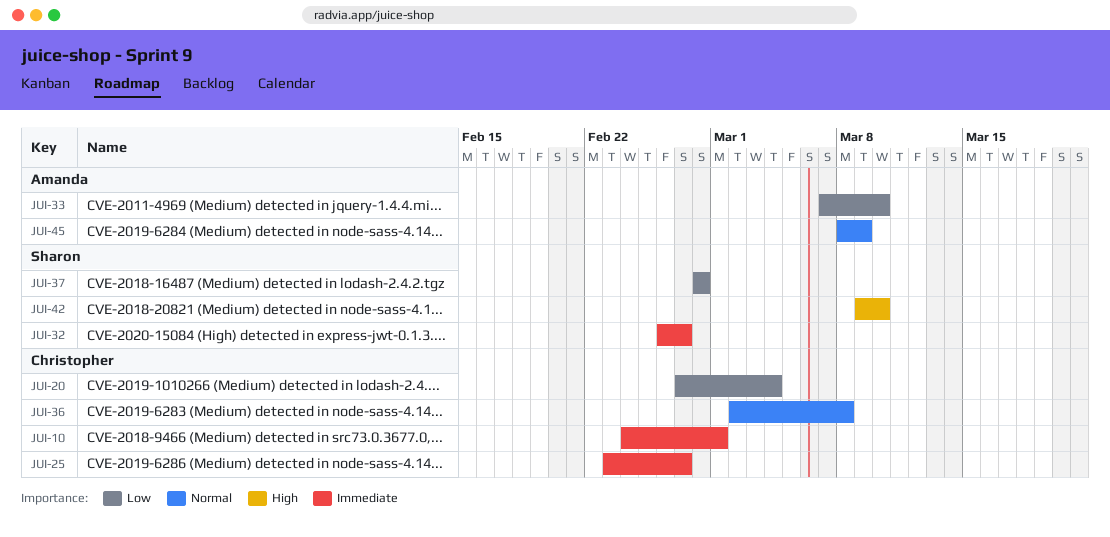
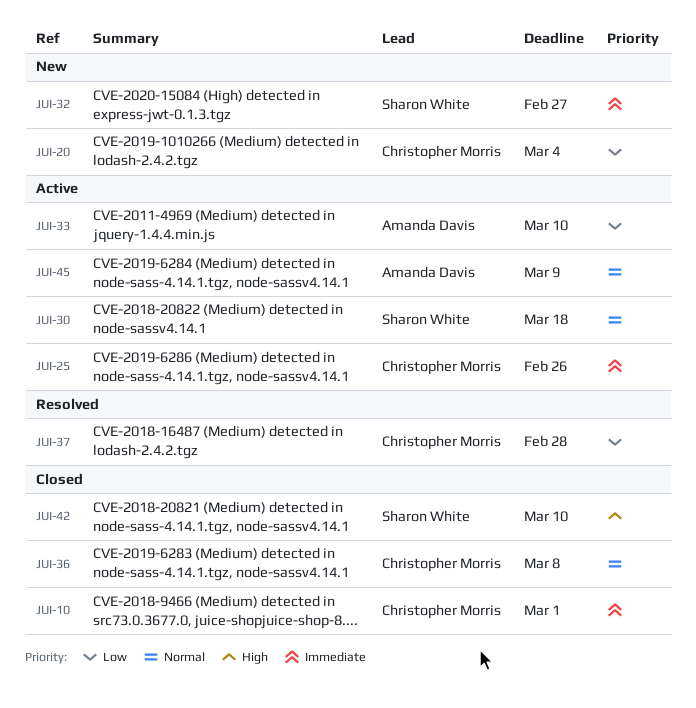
JUI-25, due: Feb 27 -> Feb 26
JUI-30: none -> present
JUI-37, owner: Sharon White -> Christopher Morris

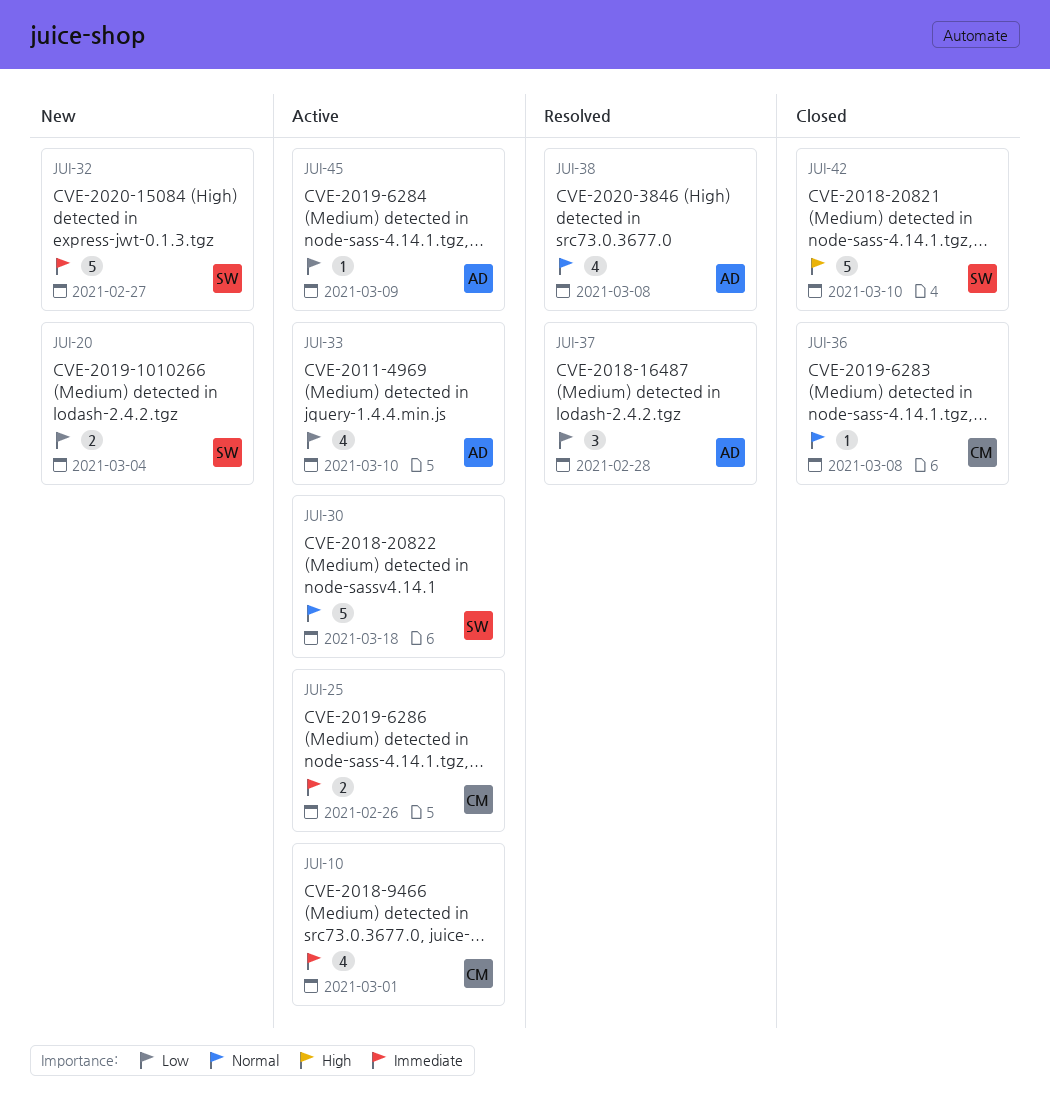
JUI-10, status: Closed -> Active
JUI-20, owner: Christopher Morris -> Sharon White
JUI-37, owner: Christopher Morris -> Amanda Davis
JUI-38: none -> present
JUI-45, priority: Normal -> Low

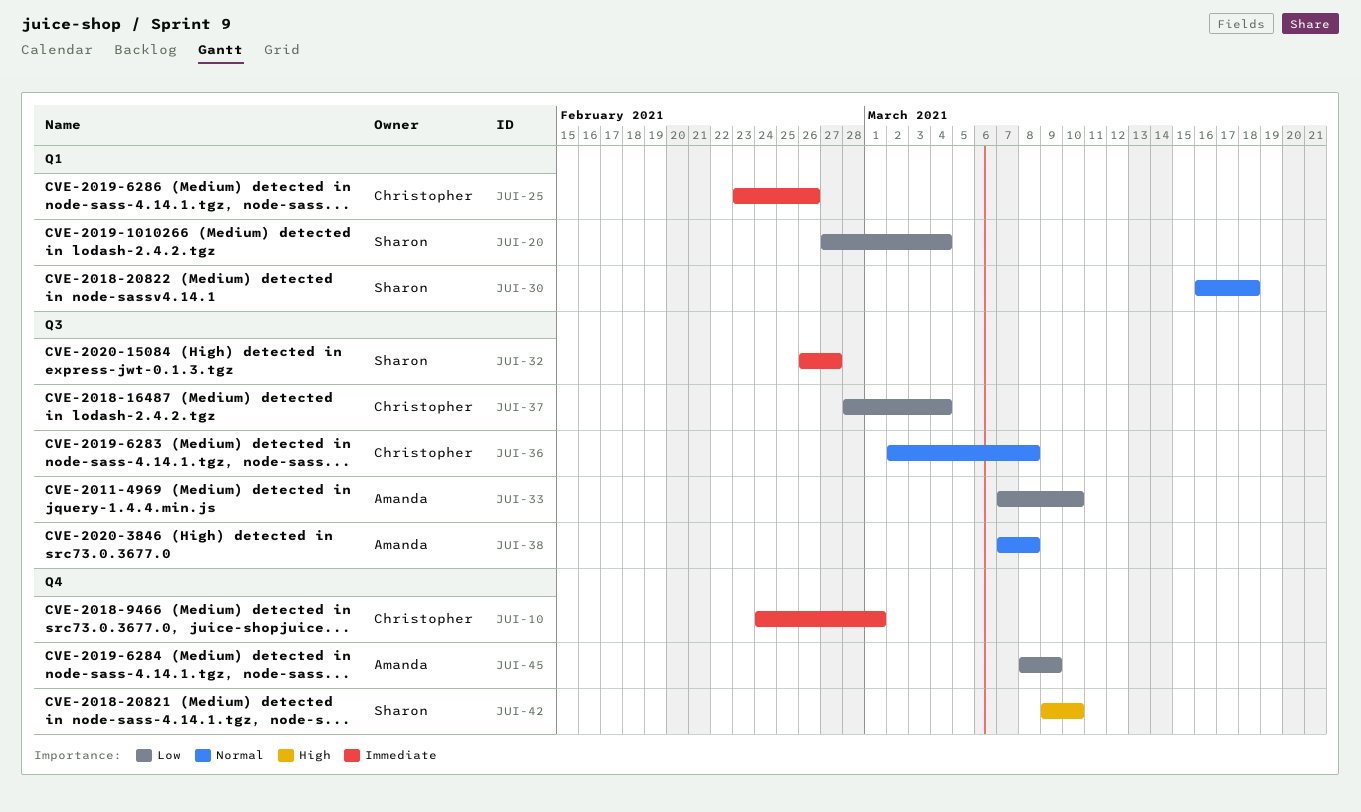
JUI-37, owner: Amanda -> Christopher
JUI-37, due: Feb 28 -> Mar 4

